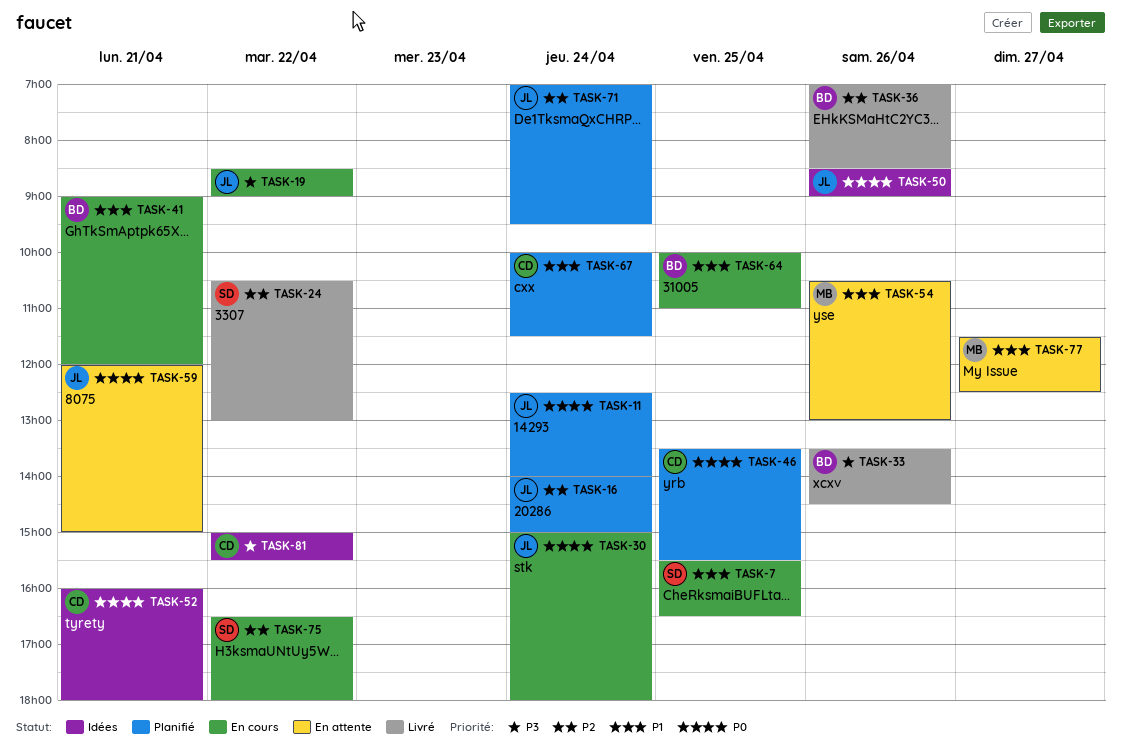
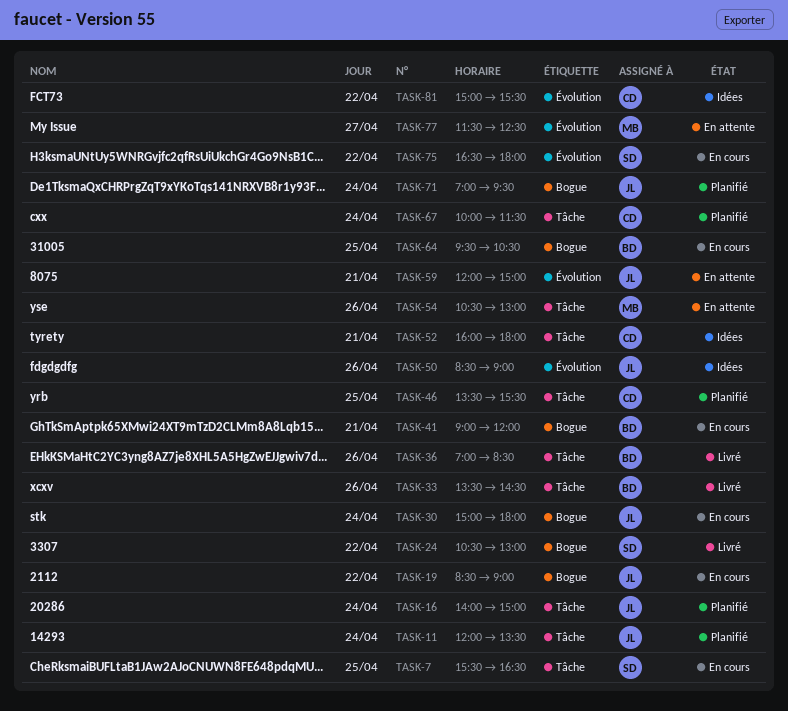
TASK-11, begins: 12:30 -> 12:00
TASK-11, ends: 14:00 -> 13:30
TASK-64, begins: 10:00 -> 09:30
TASK-64, ends: 11:00 -> 10:30

